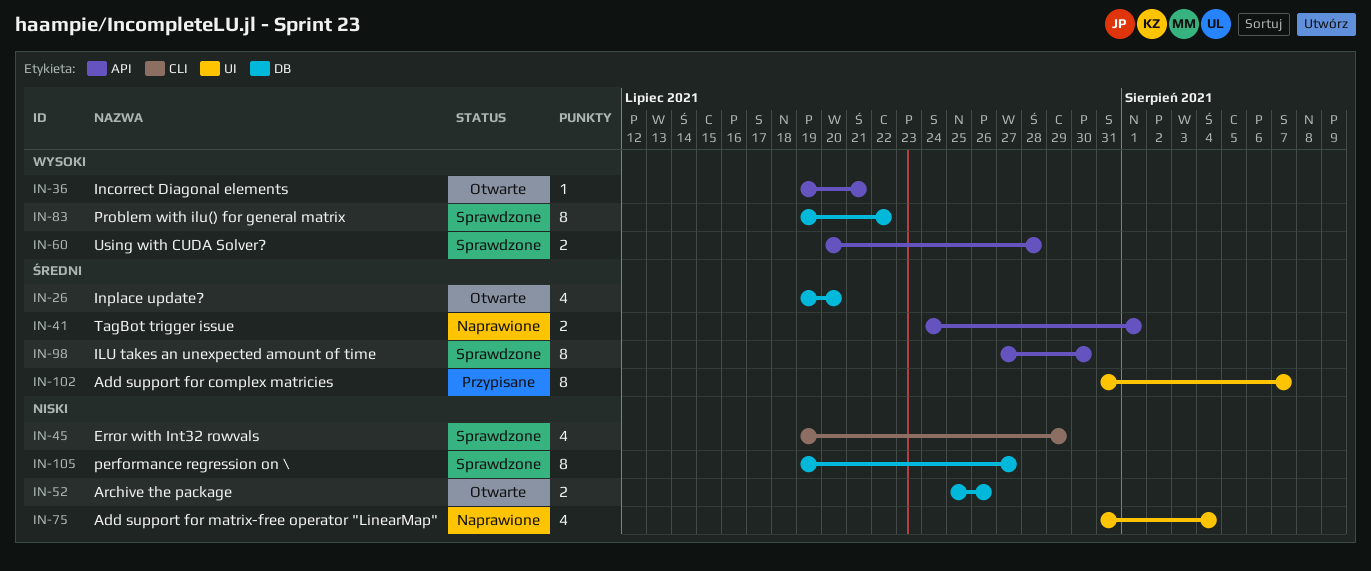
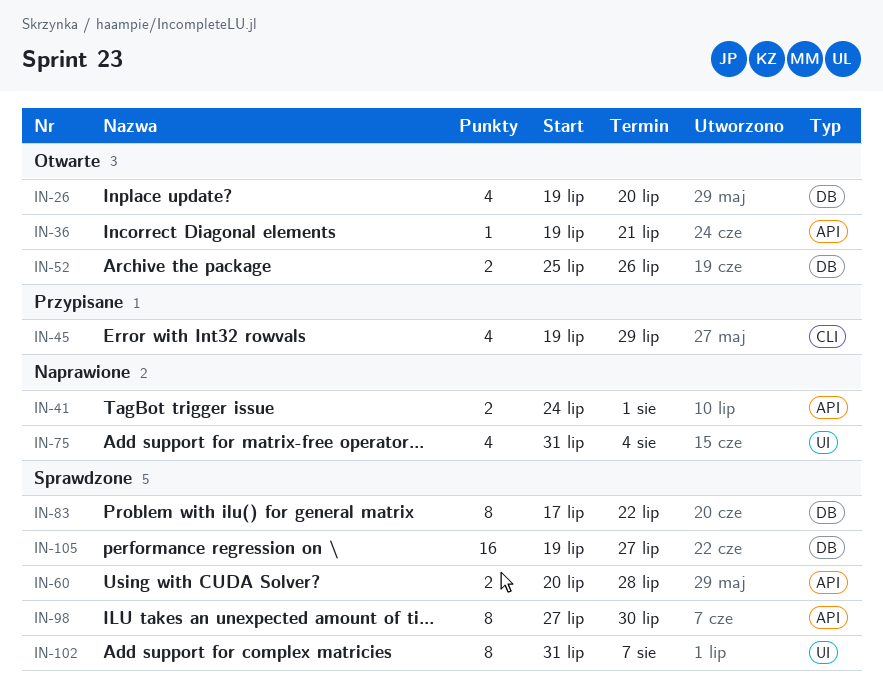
IN-45, status: Sprawdzone -> Przypisane
IN-83, start: Jul 19 -> Jul 17
IN-102, status: Przypisane -> Sprawdzone
IN-105, estimate: 8 -> 16

